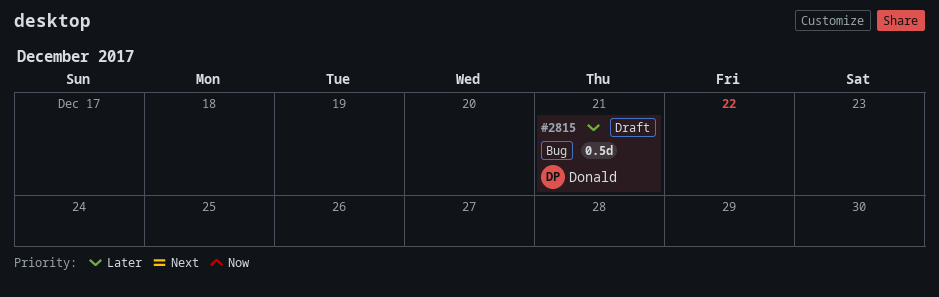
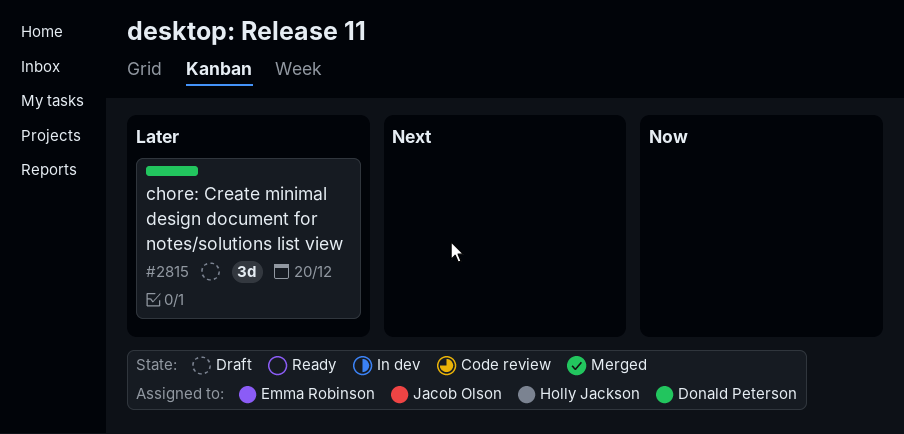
#2815, estimate: 0.5d -> 3d
#2815, due: Dec 21 -> Dec 20

